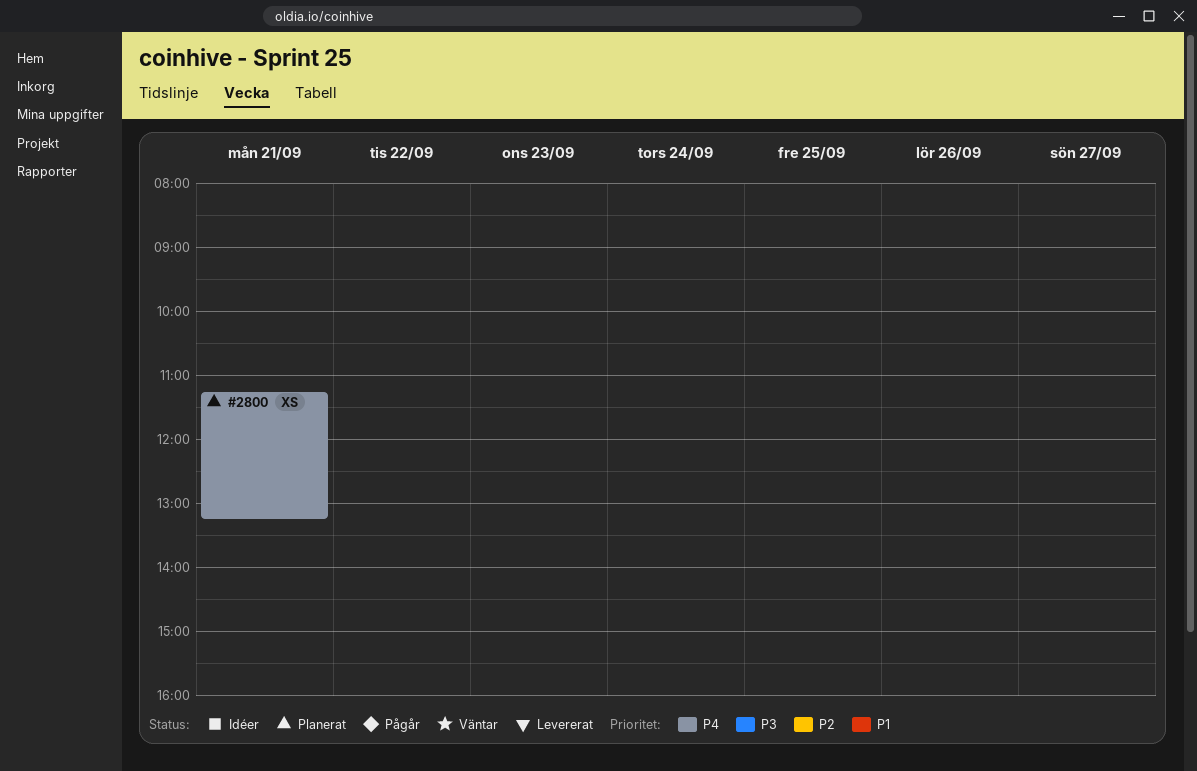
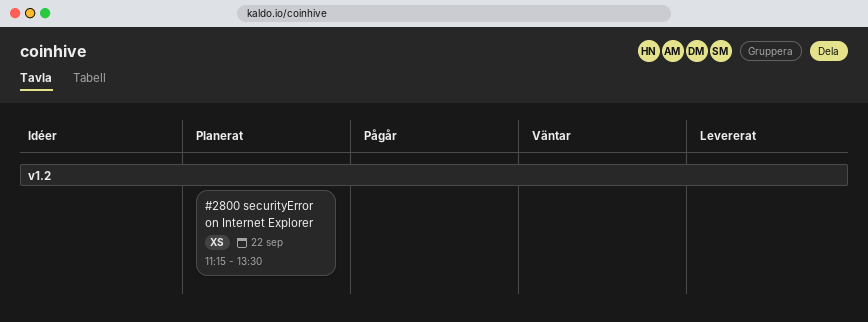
#2800, day: Sep 21 -> Sep 22
#2800, ends: 13:15 -> 13:30

